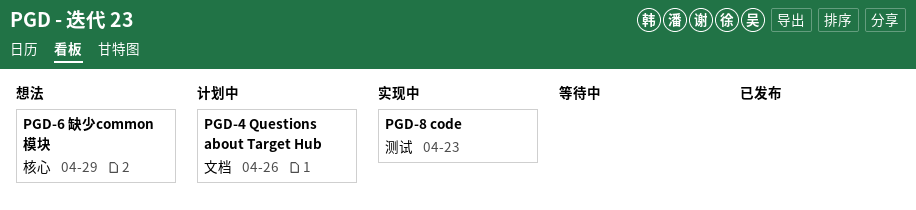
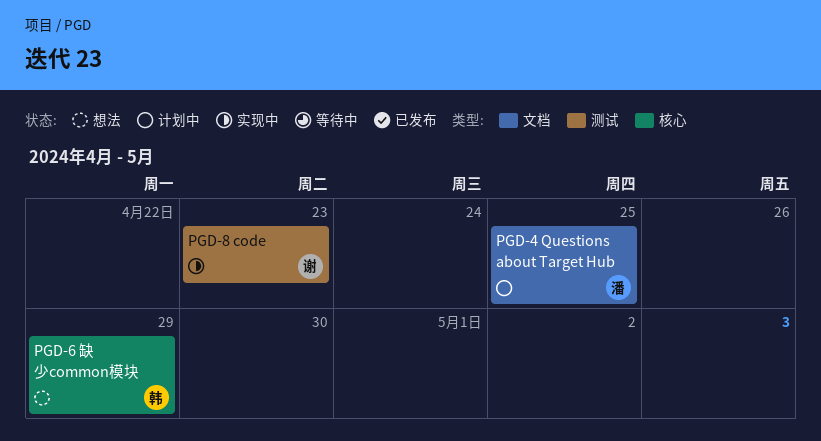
PGD-4, due: Apr 26 -> Apr 25

